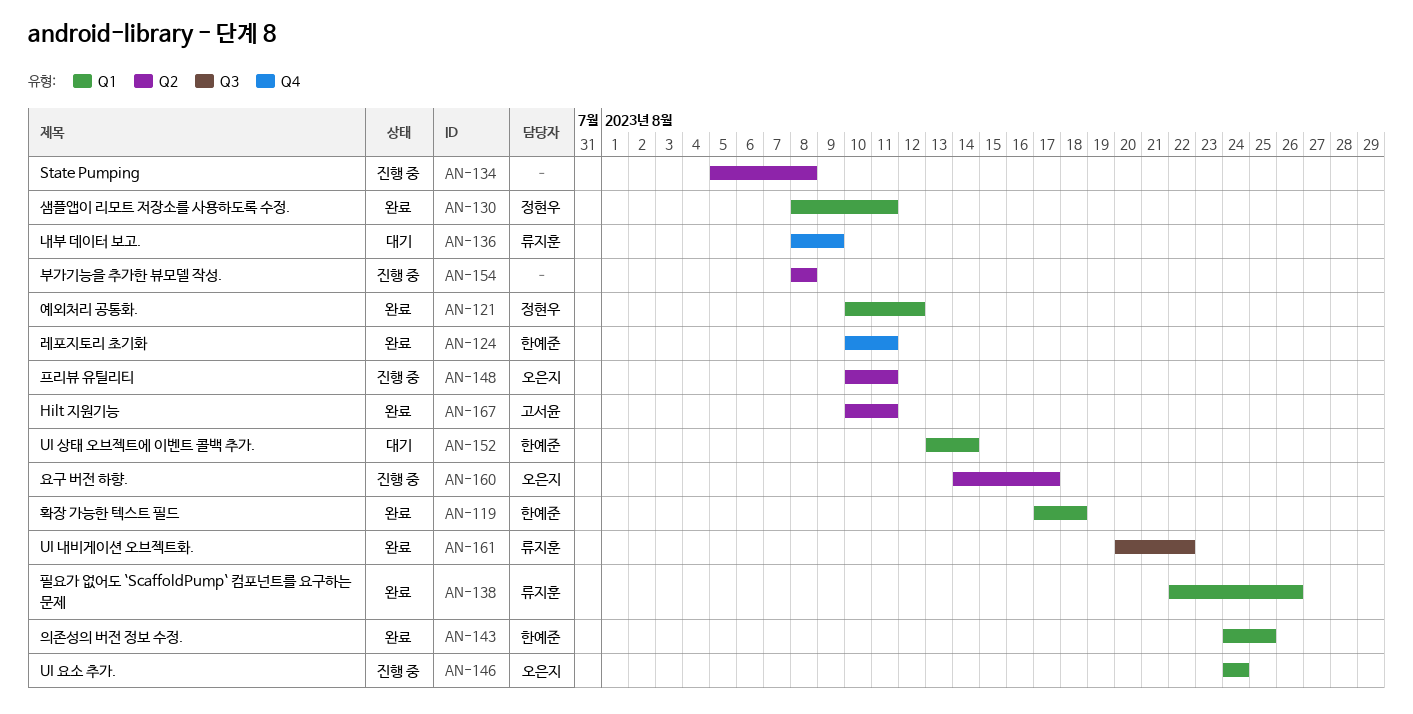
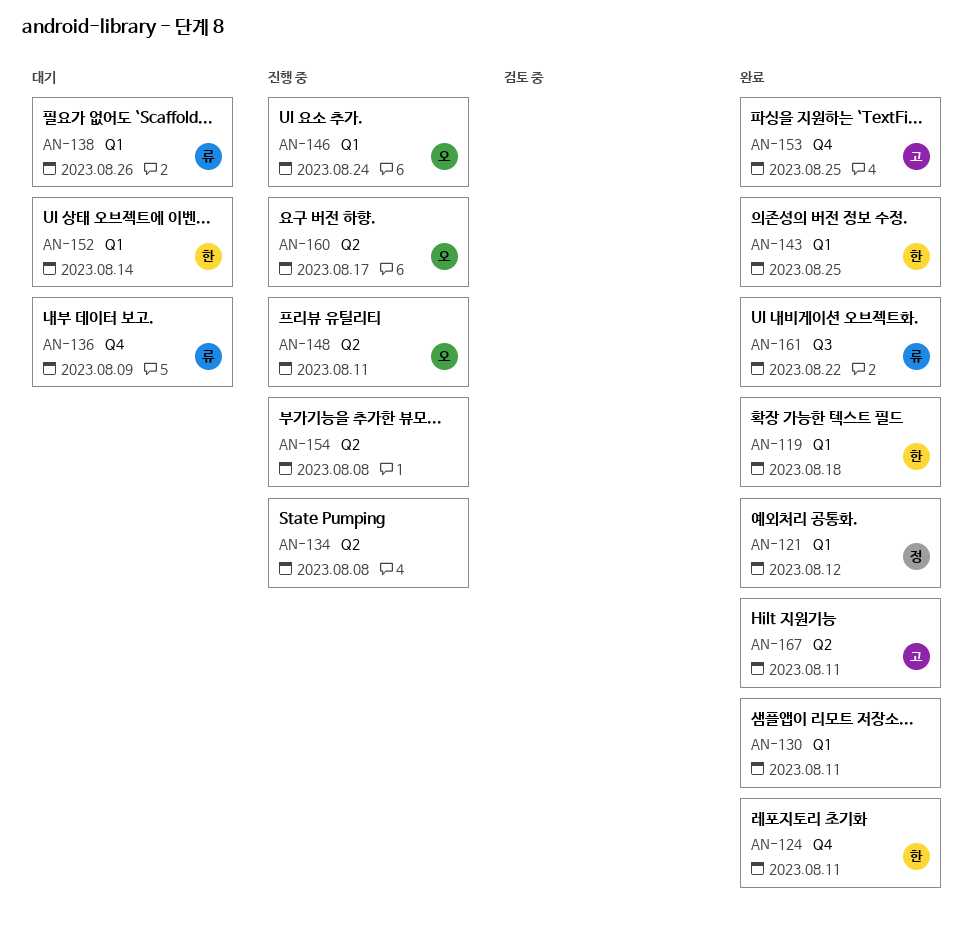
AN-130, owner: 정현우 -> none
AN-138, status: 완료 -> 대기
AN-153: none -> present

